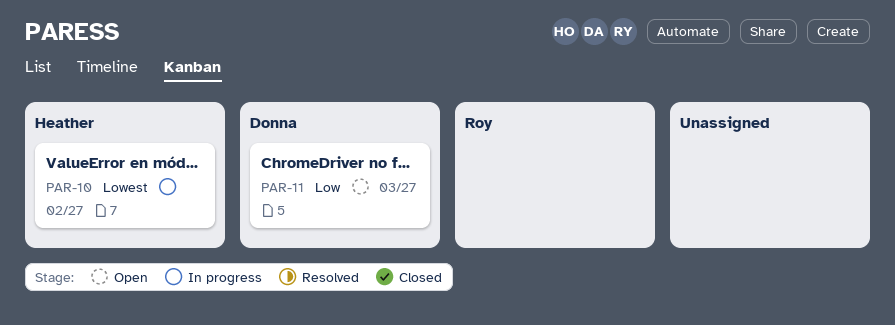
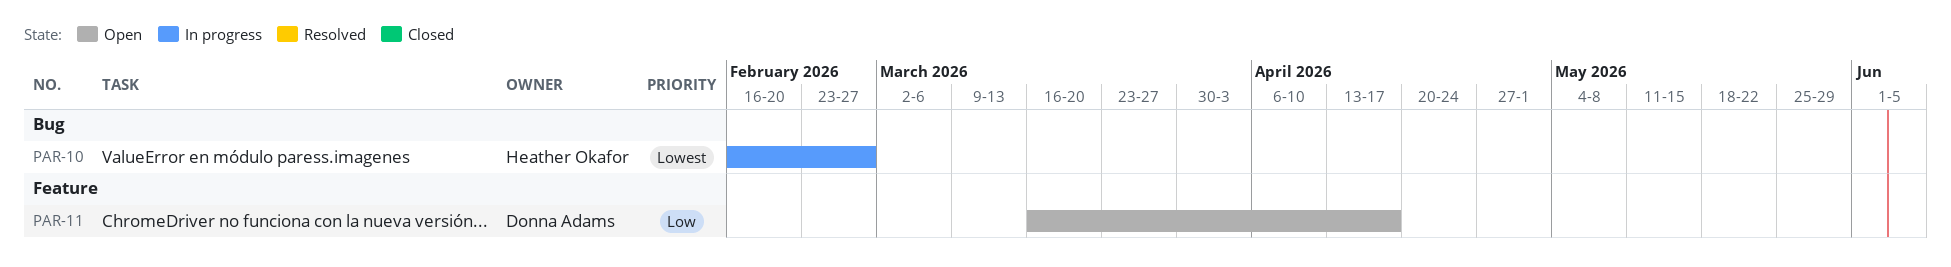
PAR-11, due: Mar 27 -> Apr 17

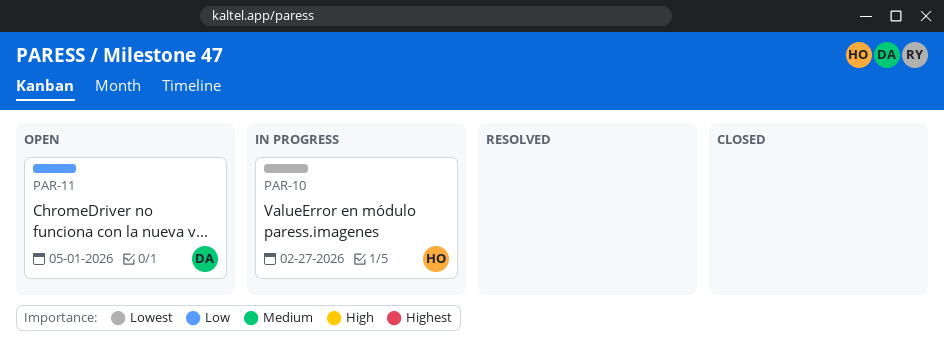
PAR-11, due: Apr 17 -> May 1

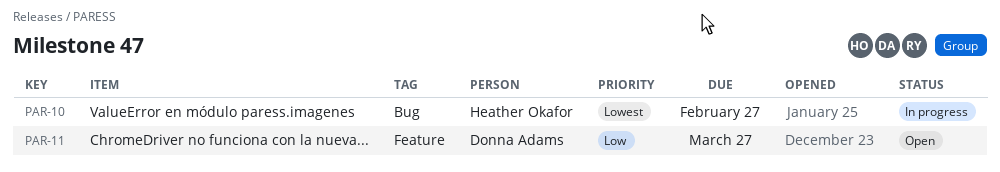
PAR-11, due: May 1 -> Mar 27

